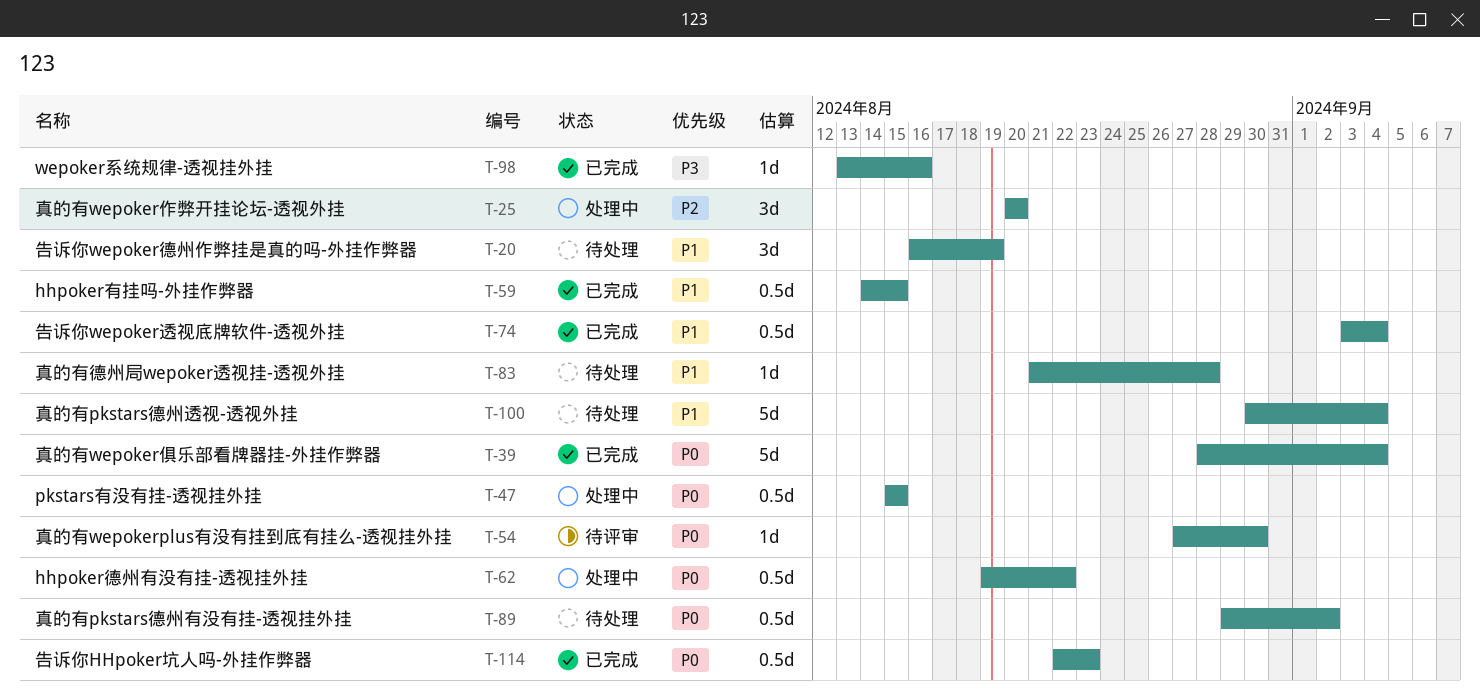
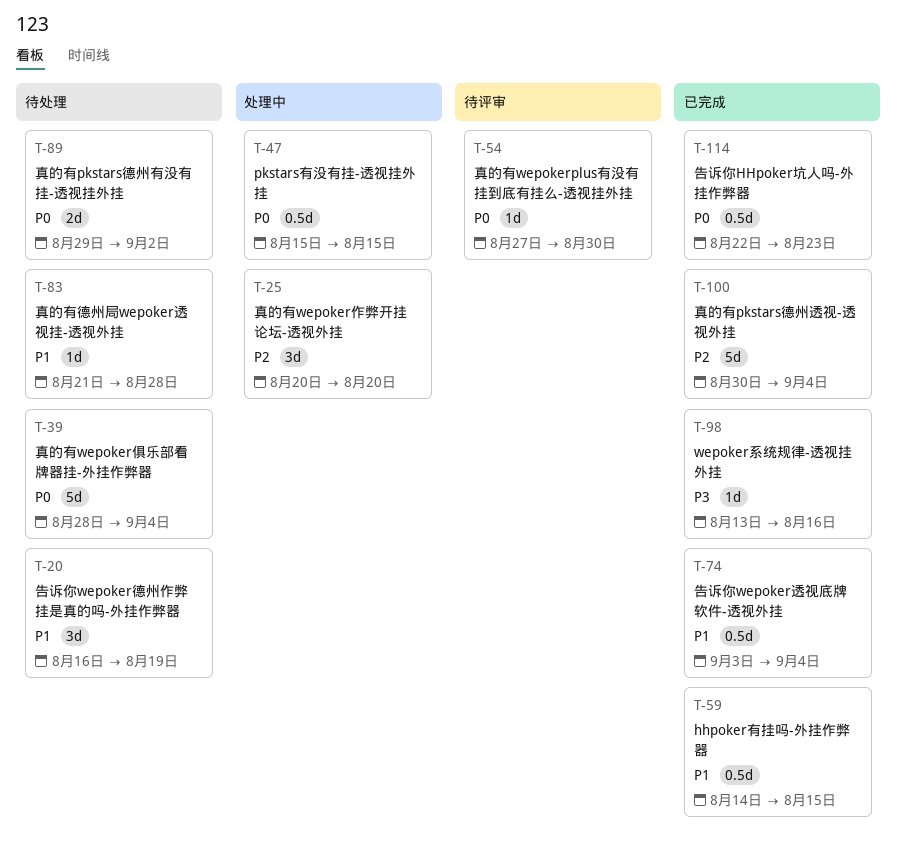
T-39, status: 已完成 -> 待处理
T-62: present -> none
T-89, estimate: 0.5d -> 2d
T-100, status: 待处理 -> 已完成
T-100, priority: P1 -> P2

